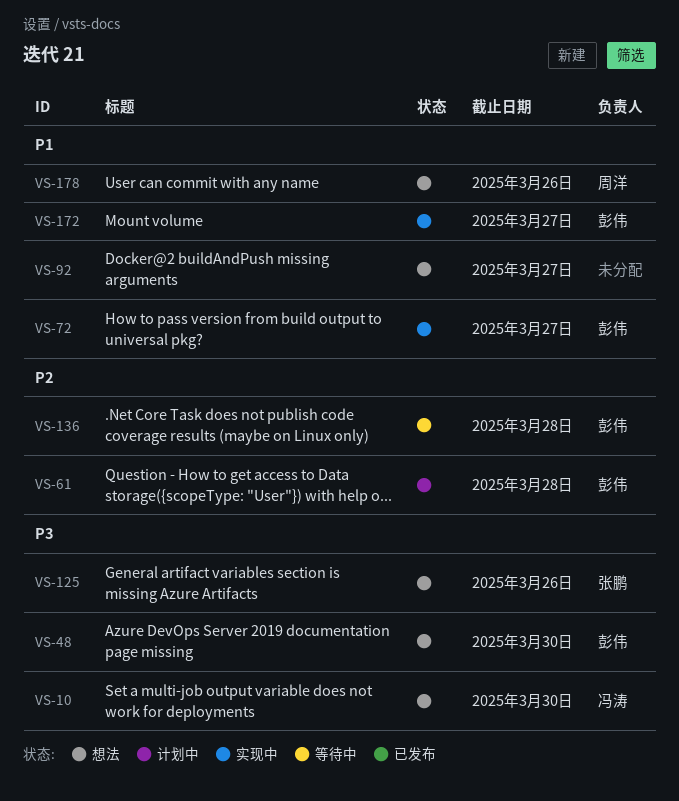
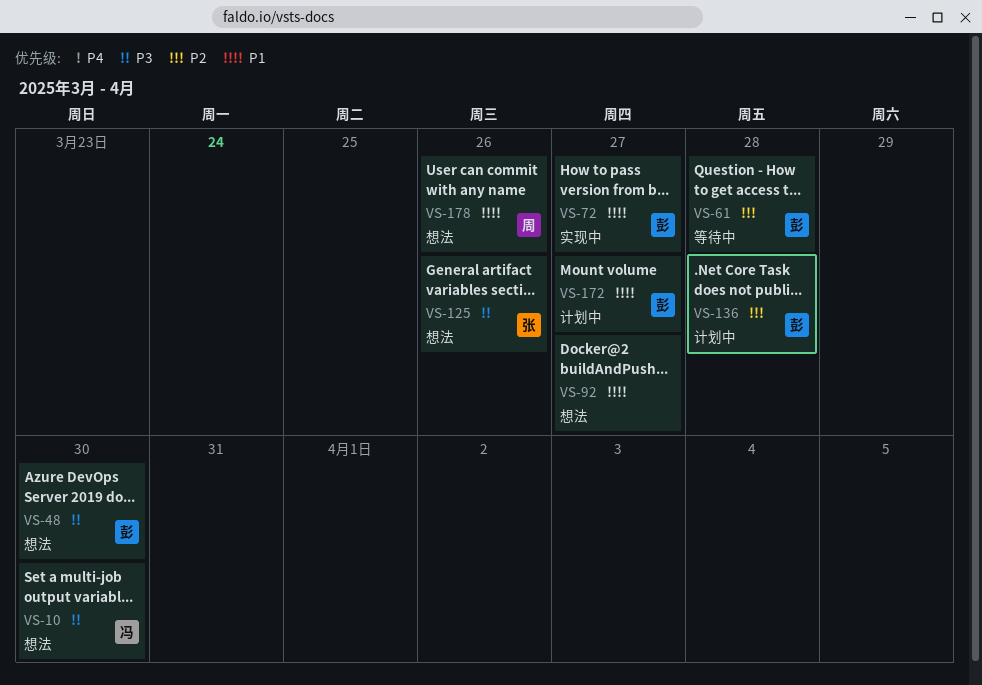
VS-61, status: 计划中 -> 等待中
VS-136, status: 等待中 -> 计划中
VS-172, status: 实现中 -> 计划中

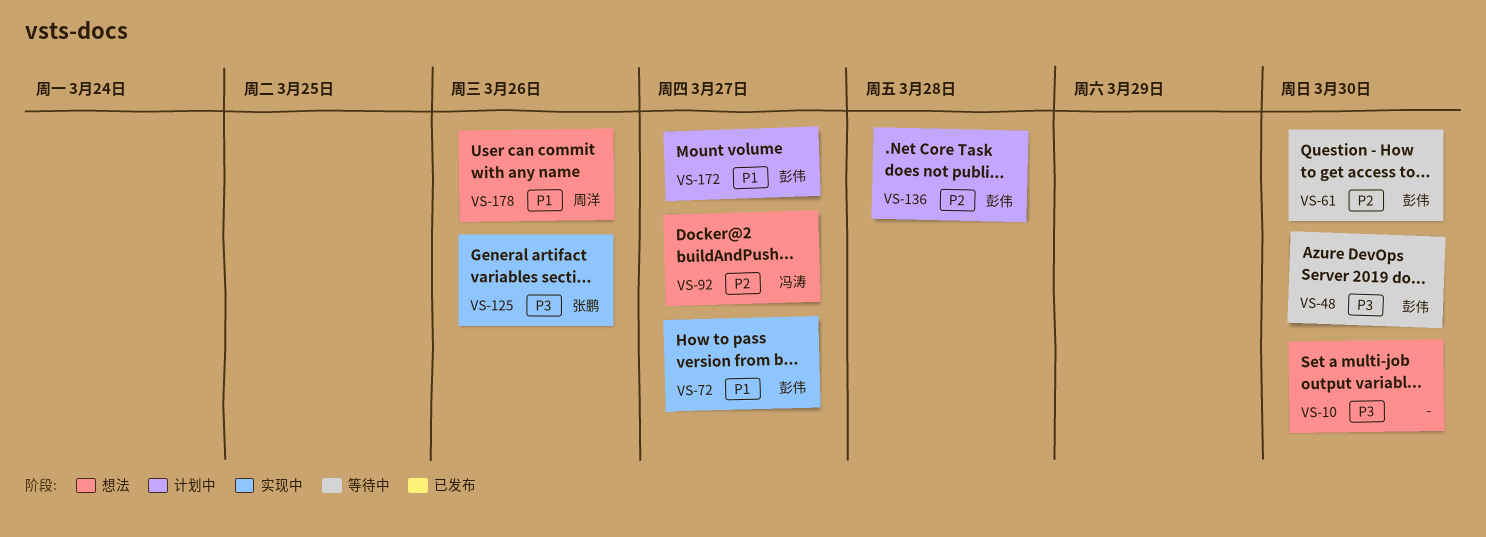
VS-10, owner: 冯涛 -> none
VS-48, status: 想法 -> 等待中
VS-61, due: Mar 28 -> Mar 30
VS-92, owner: none -> 冯涛
VS-92, priority: P1 -> P2
VS-125, status: 想法 -> 实现中

